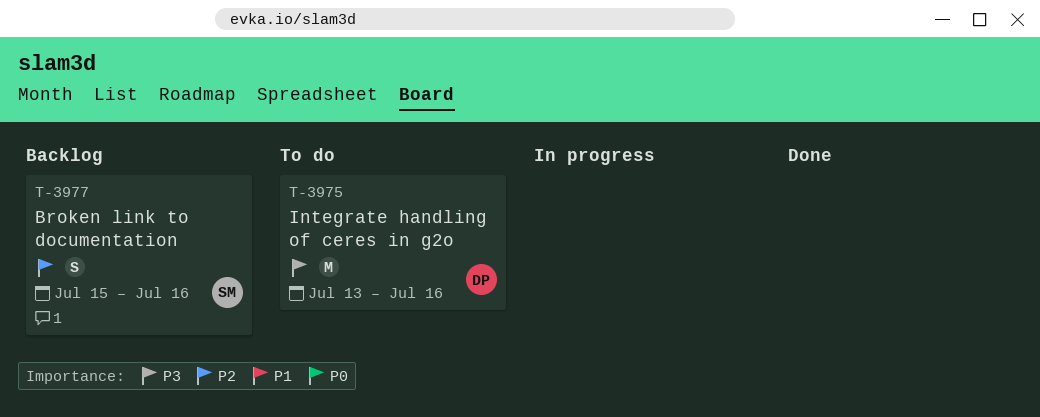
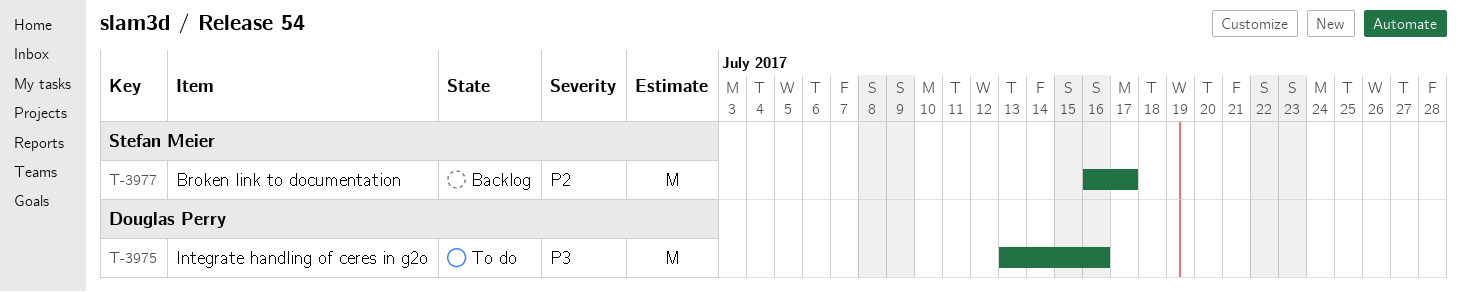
T-3977, estimate: S -> M
T-3977, start: Jul 15 -> Jul 16
T-3977, due: Jul 16 -> Jul 17

